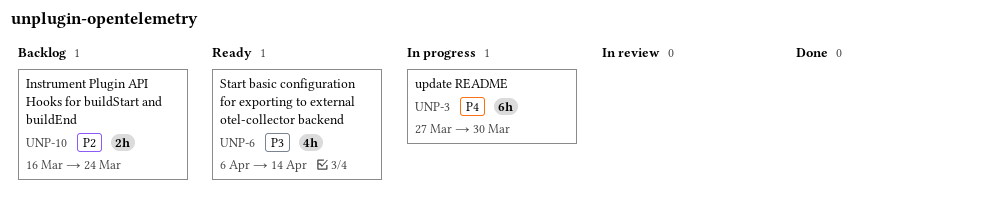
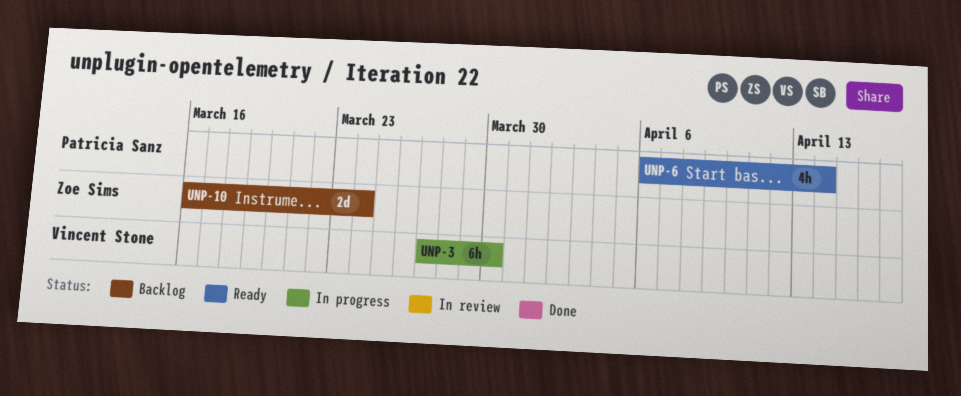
UNP-10, estimate: 2h -> 2d

